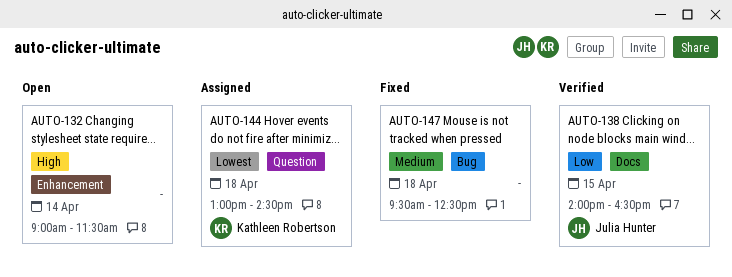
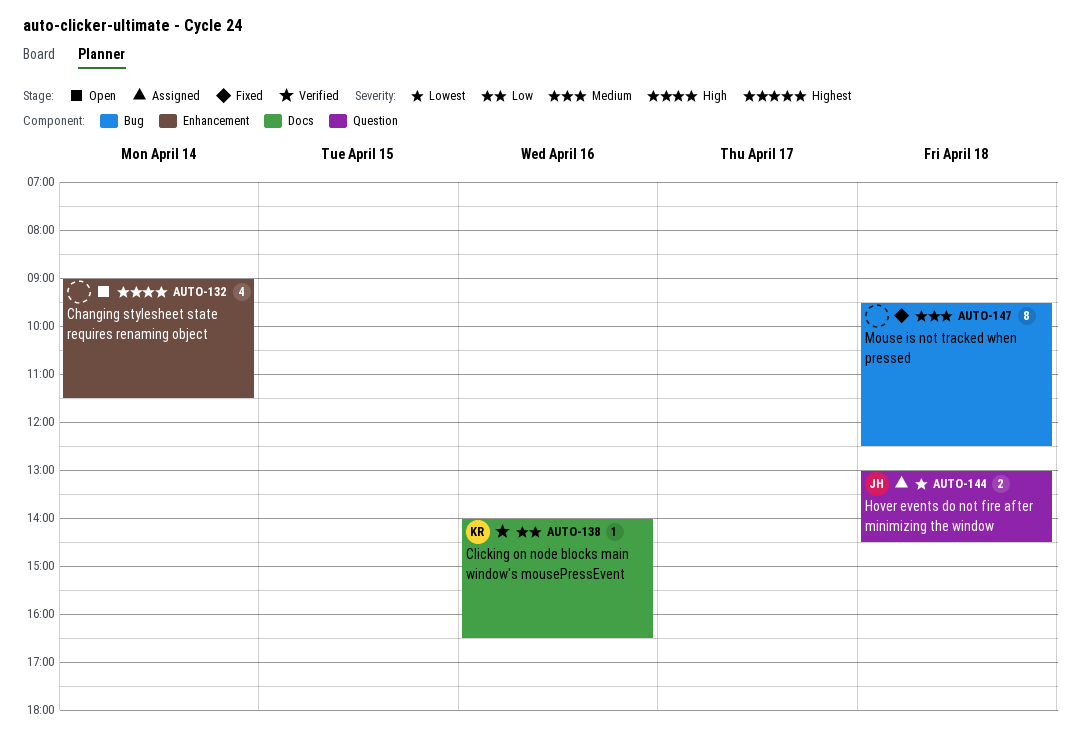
AUTO-138, owner: Julia Hunter -> Kathleen Robertson
AUTO-138, day: Apr 15 -> Apr 16
AUTO-144, owner: Kathleen Robertson -> Julia Hunter

